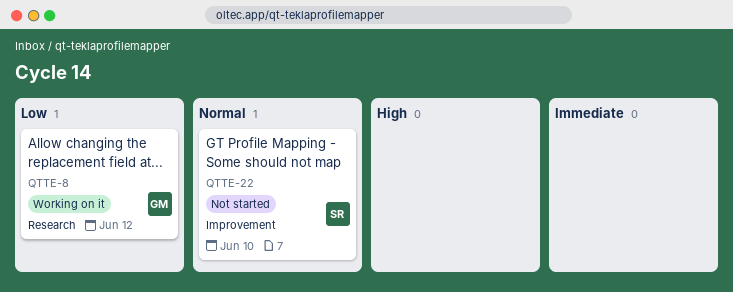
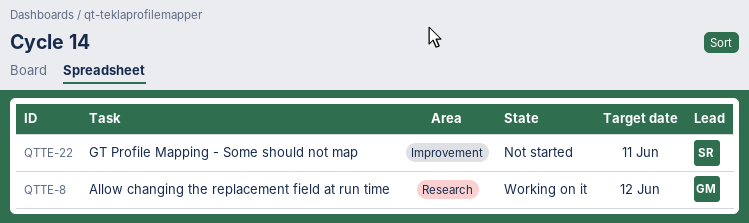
QTTE-22, due: Jun 10 -> Jun 11

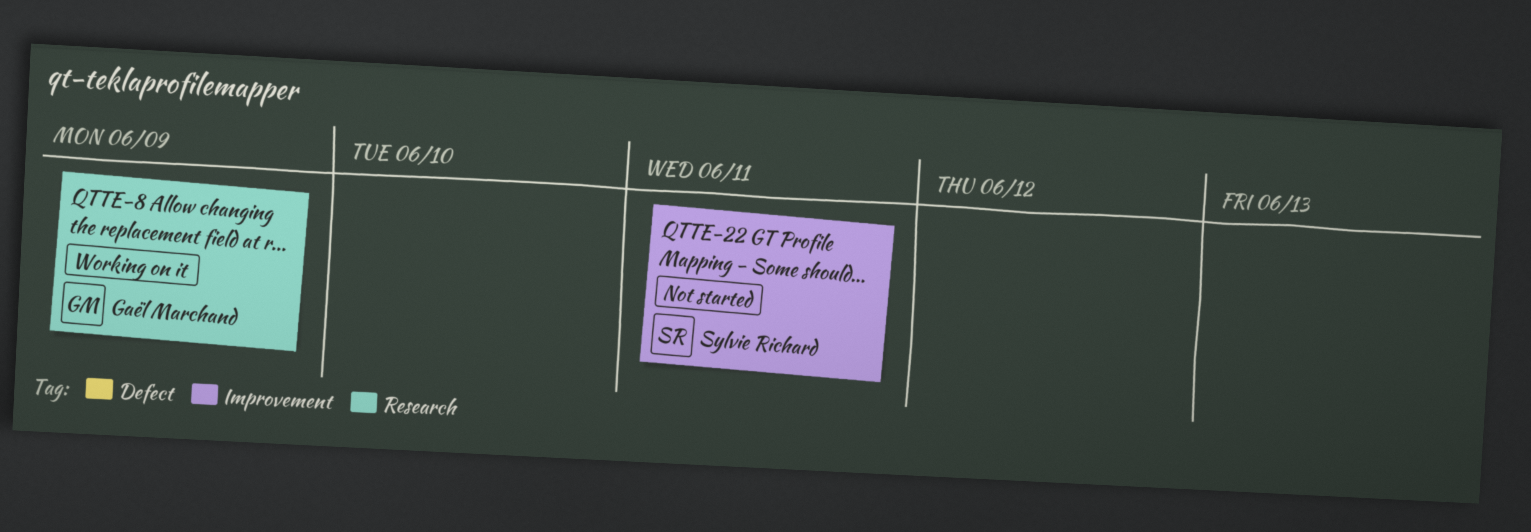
QTTE-8, due: Jun 12 -> Jun 9

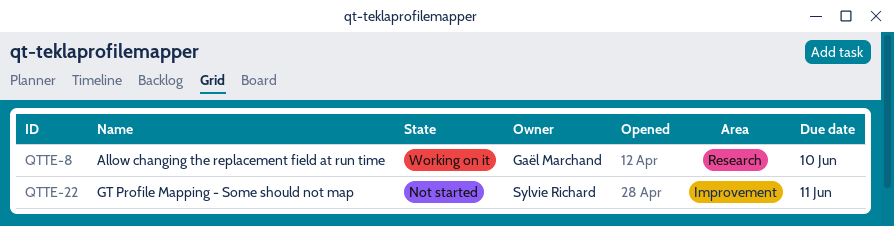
QTTE-8, due: Jun 9 -> Jun 10

